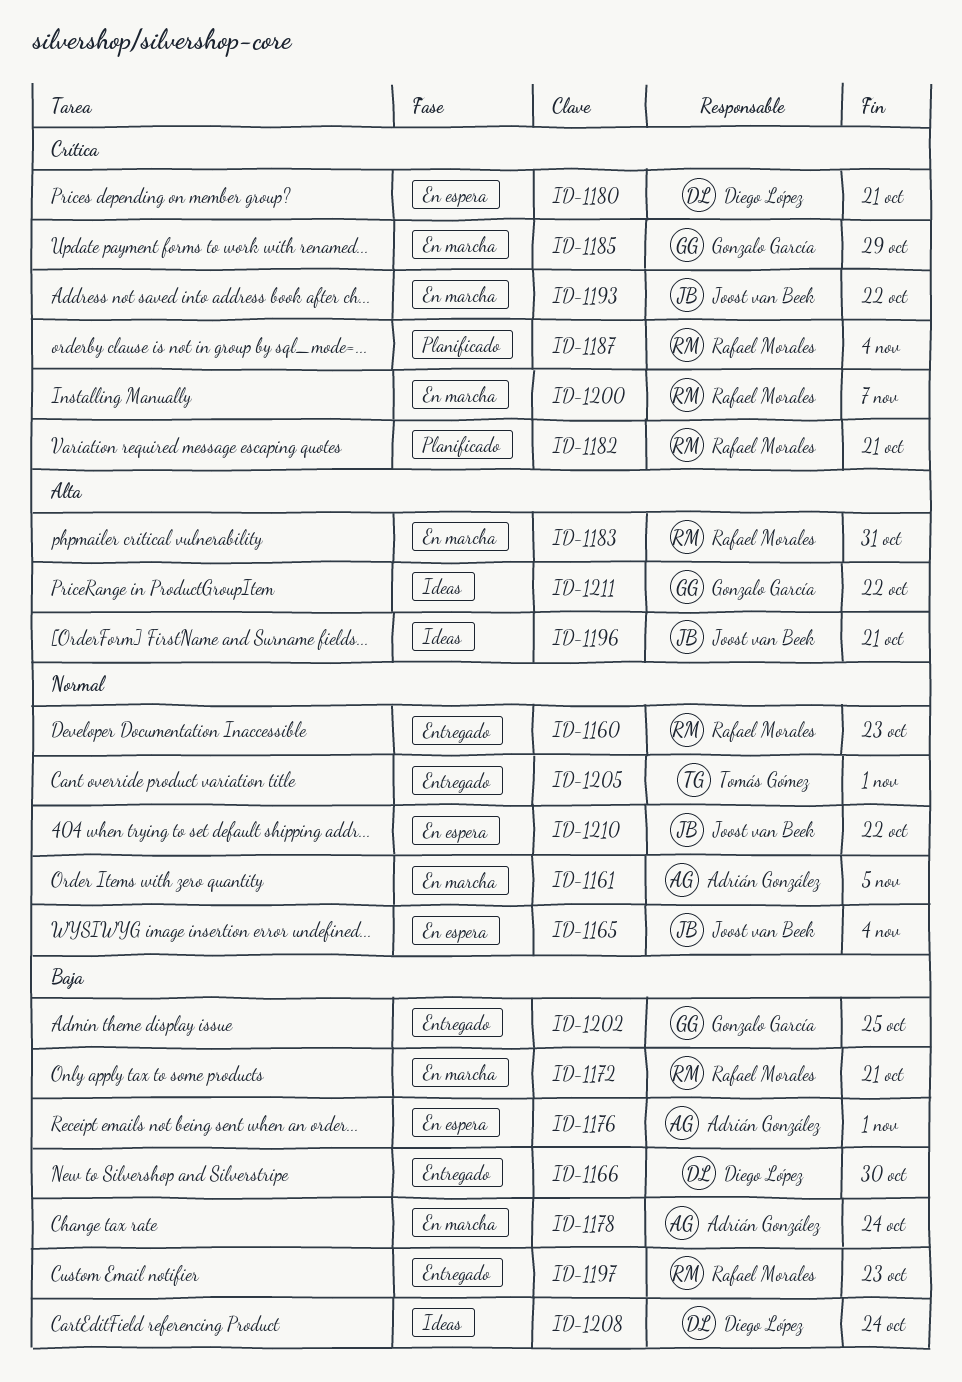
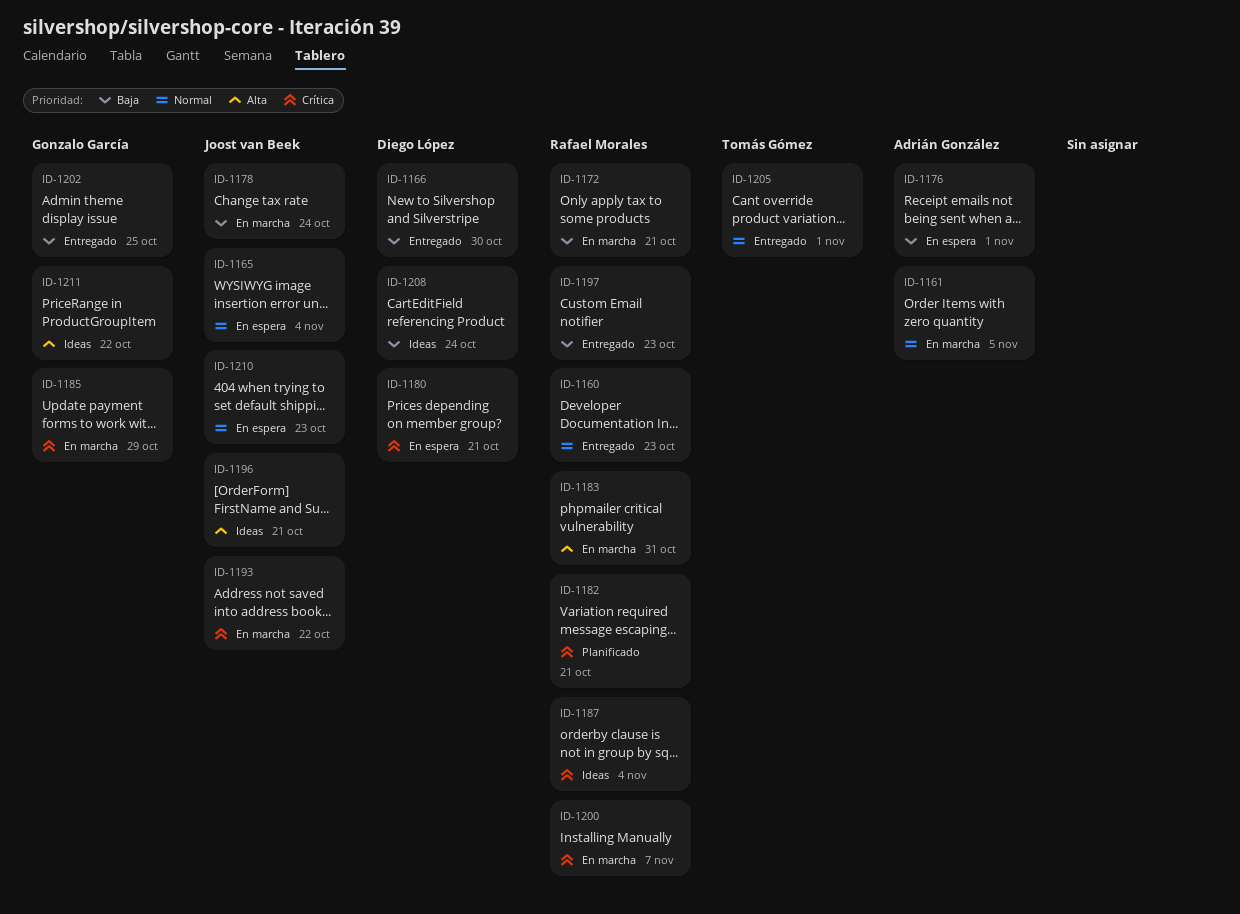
ID-1178, owner: Adrián González -> Joost van Beek
ID-1187, status: Planificado -> Ideas
ID-1210, due: Oct 22 -> Oct 23

